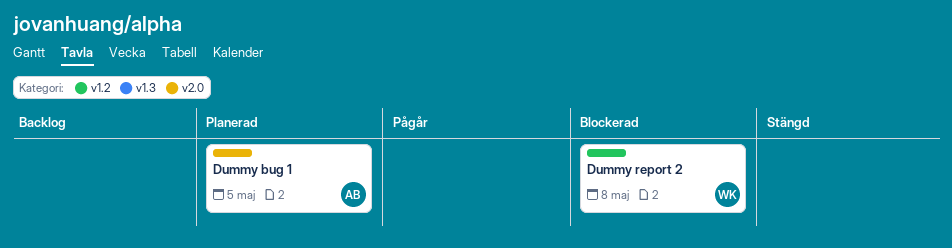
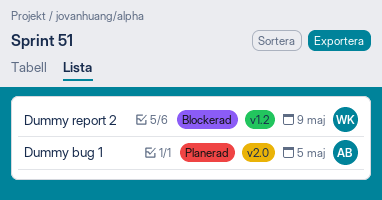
Dummy report 2, due: May 8 -> May 9

